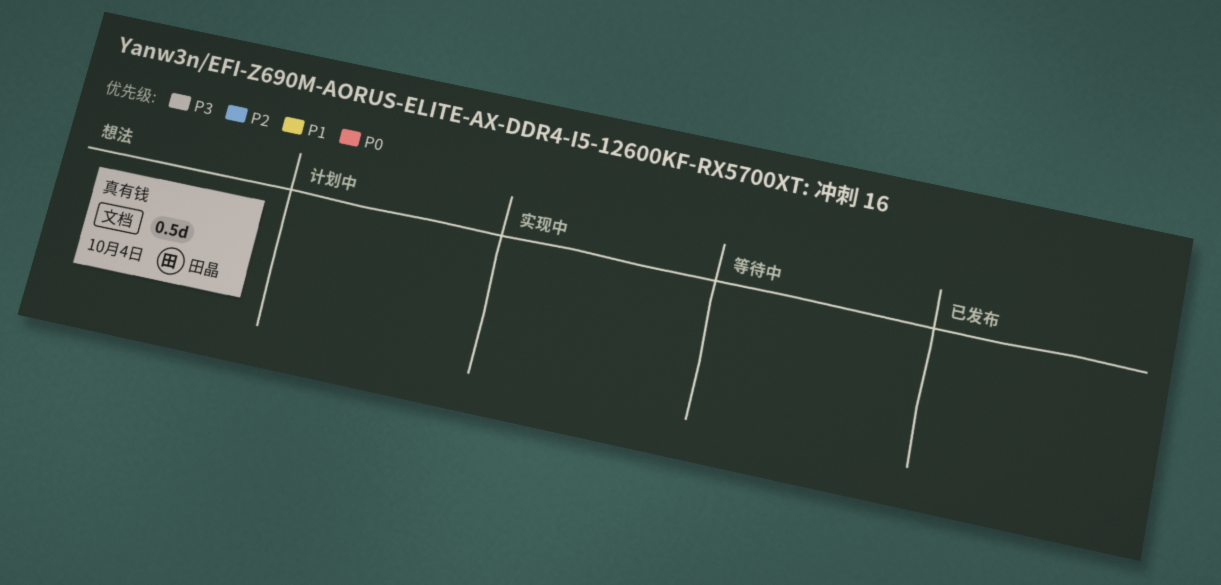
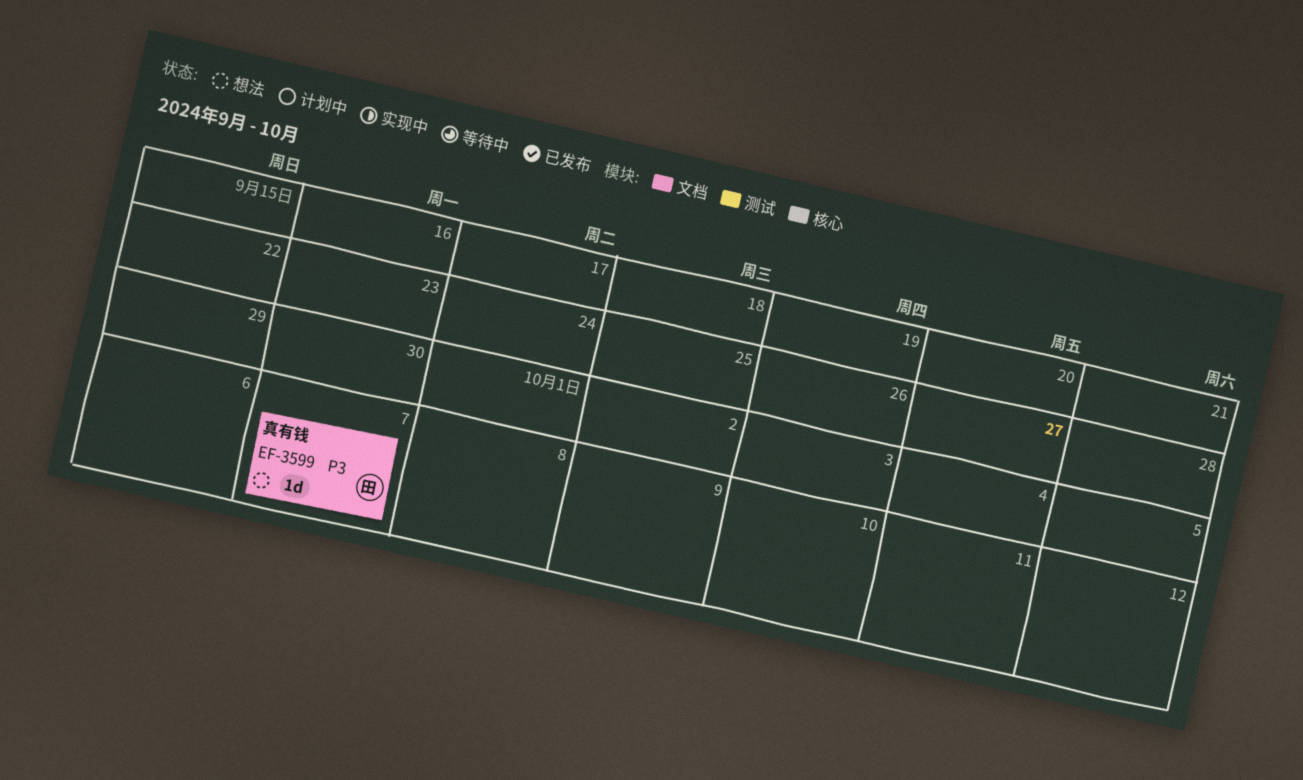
真有钱, estimate: 0.5d -> 1d
真有钱, due: Oct 4 -> Oct 7

